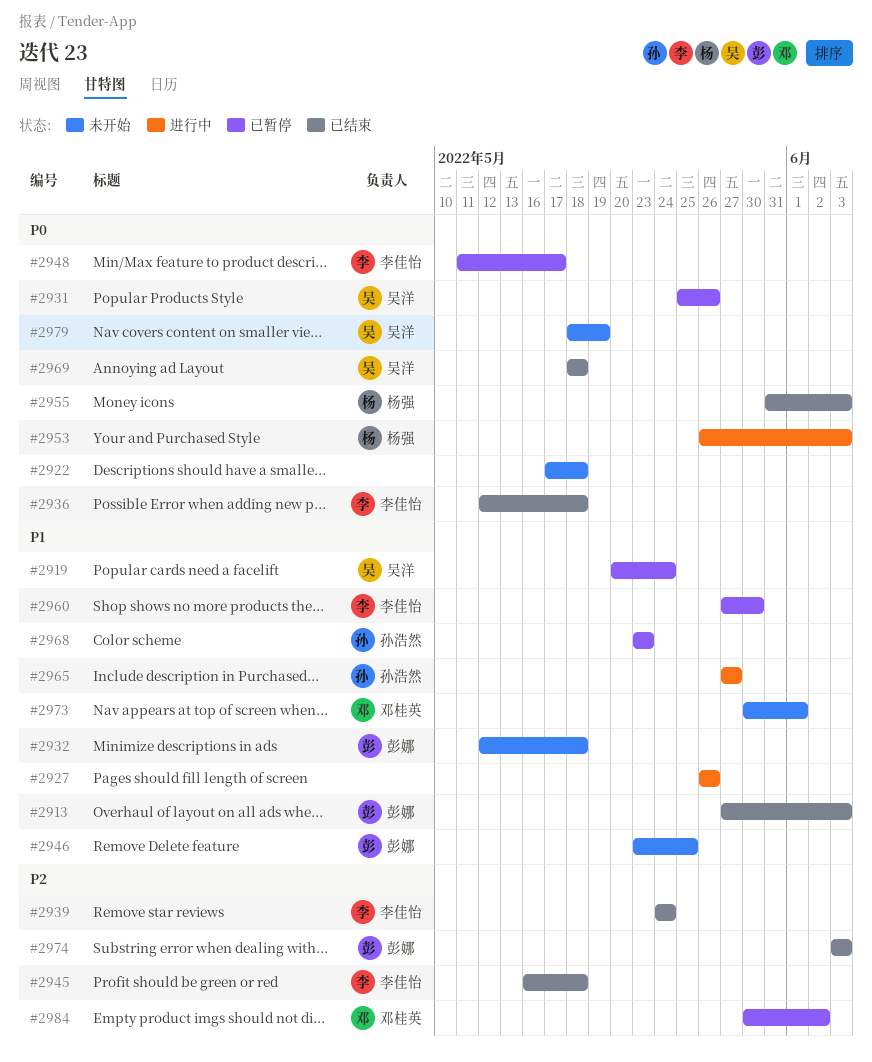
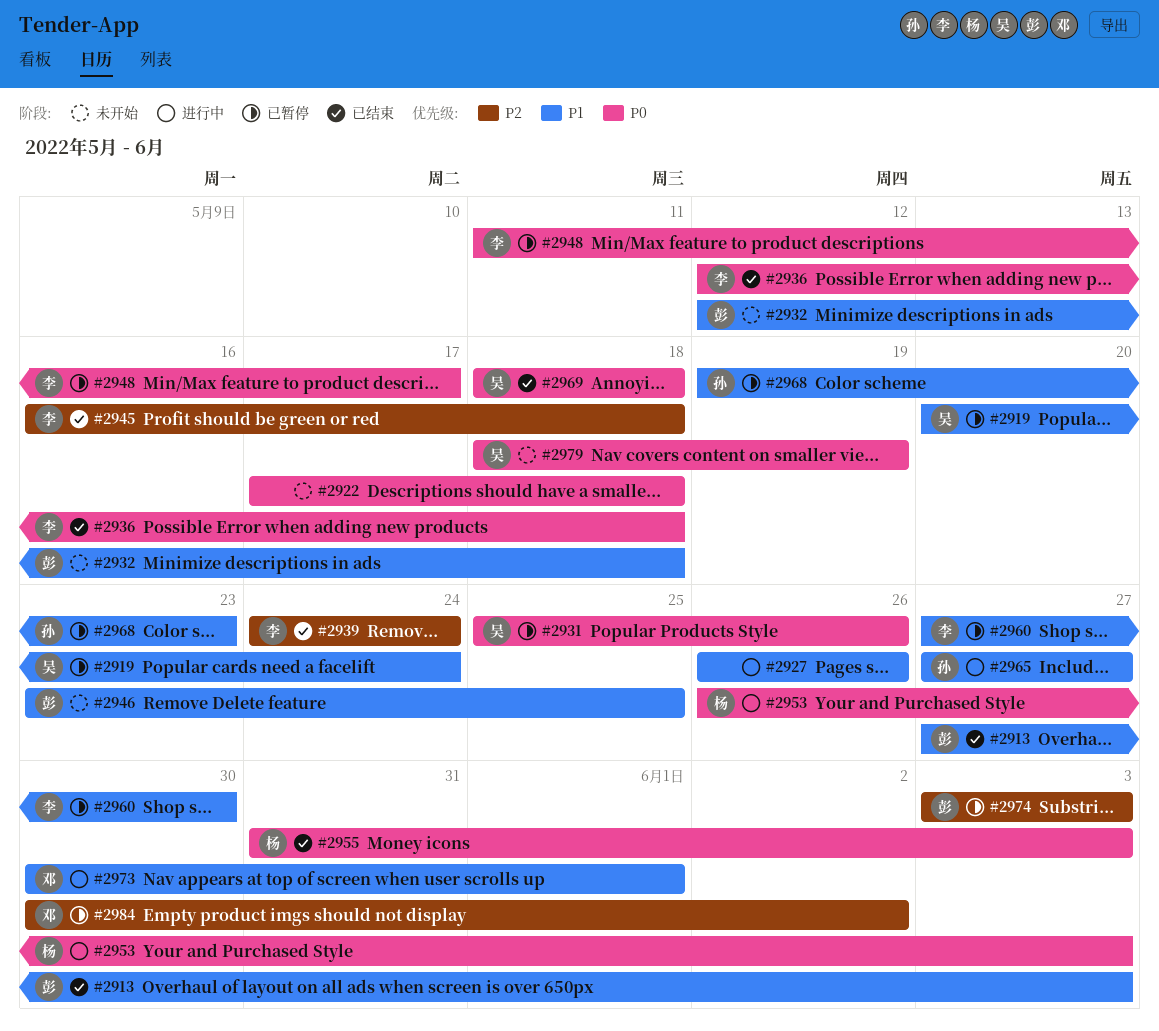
#2968, start: May 23 -> May 19
#2973, status: 未开始 -> 进行中
#2974, status: 已结束 -> 已暂停

